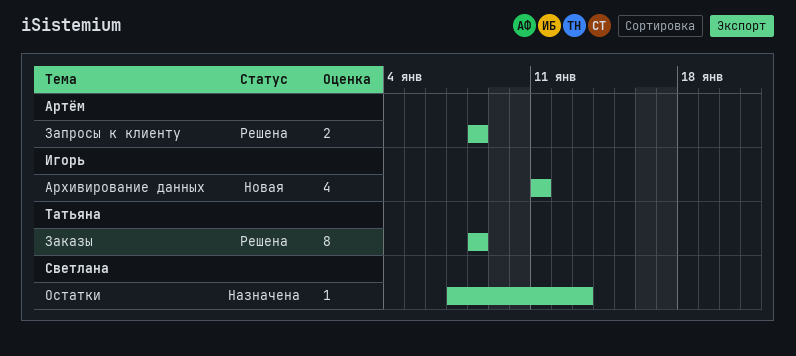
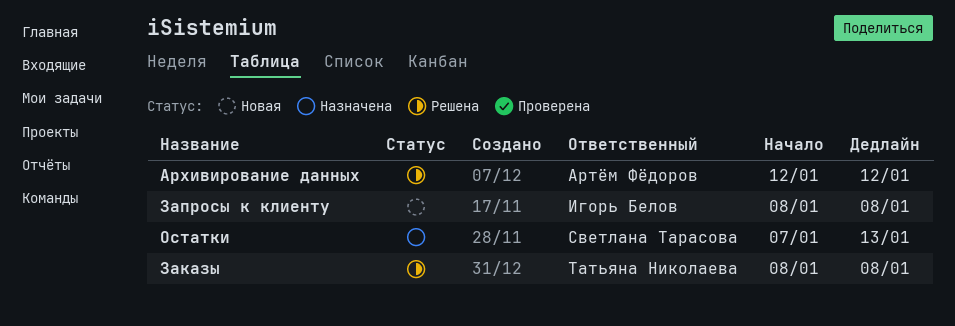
Архивирование данных, status: Новая -> Решена
Архивирование данных, owner: Игорь Белов -> Артём Фёдоров
Архивирование данных, start: Jan 11 -> Jan 12
Архивирование данных, due: Jan 11 -> Jan 12
Запросы к клиенту, status: Решена -> Новая
Запросы к клиенту, owner: Артём Фёдоров -> Игорь Белов

